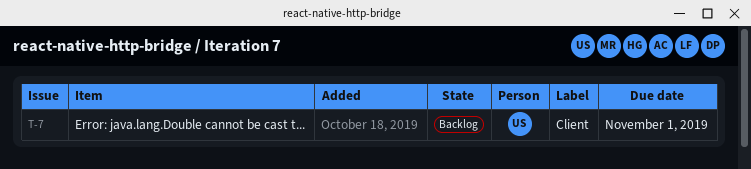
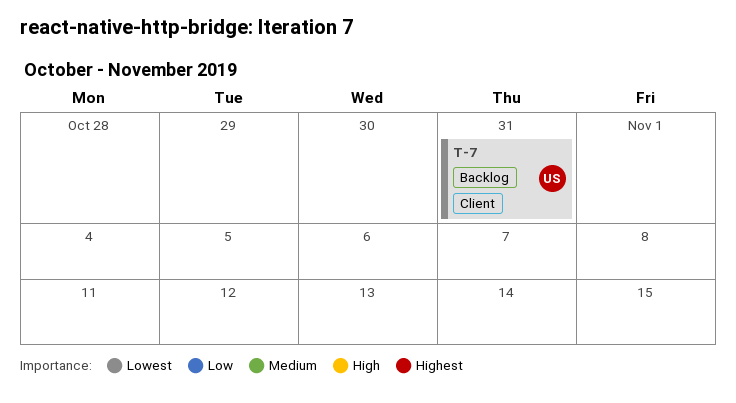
T-7, due: Nov 1 -> Oct 31

